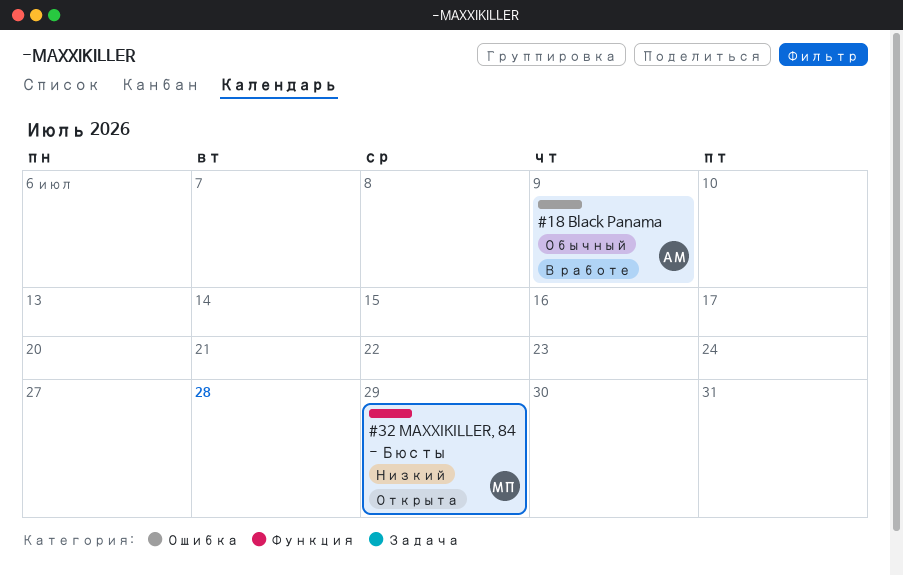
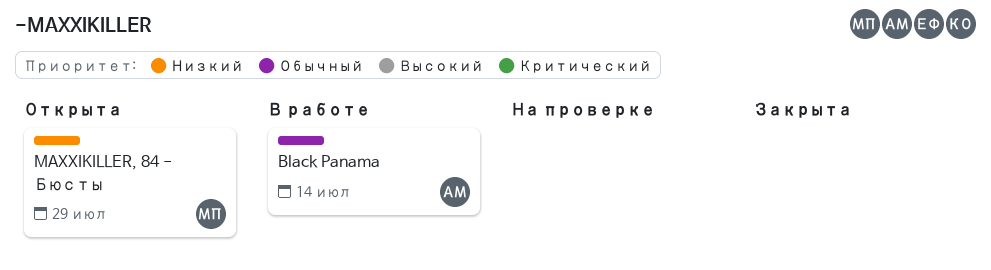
Black Panama, due: Jul 9 -> Jul 14

